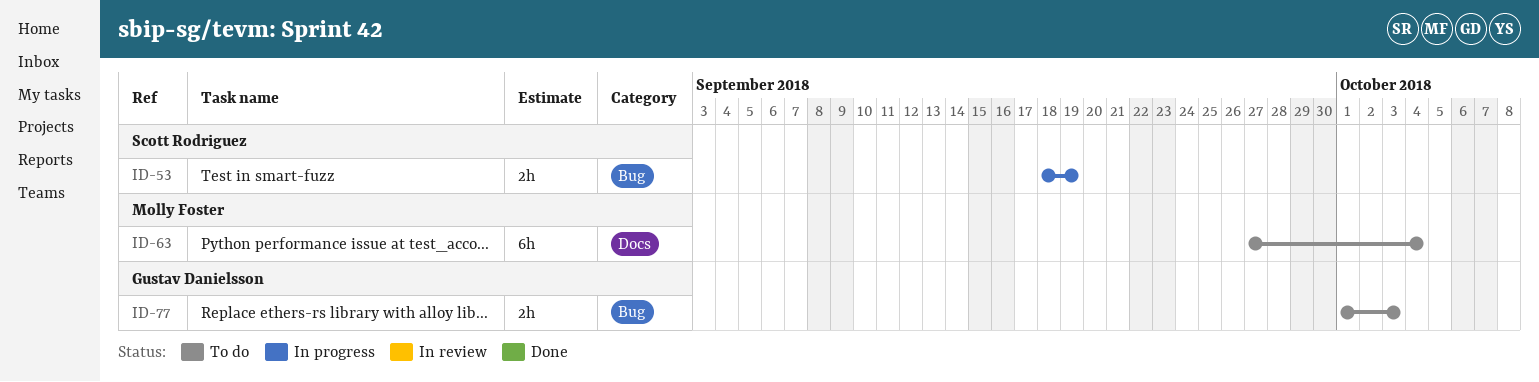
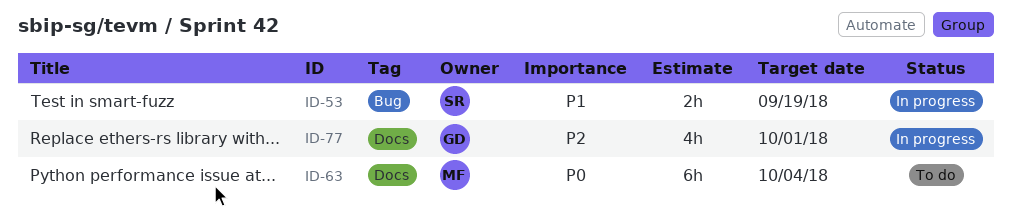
ID-77, status: To do -> In progress
ID-77, label: Bug -> Docs
ID-77, estimate: 2h -> 4h
ID-77, due: Oct 3 -> Oct 1

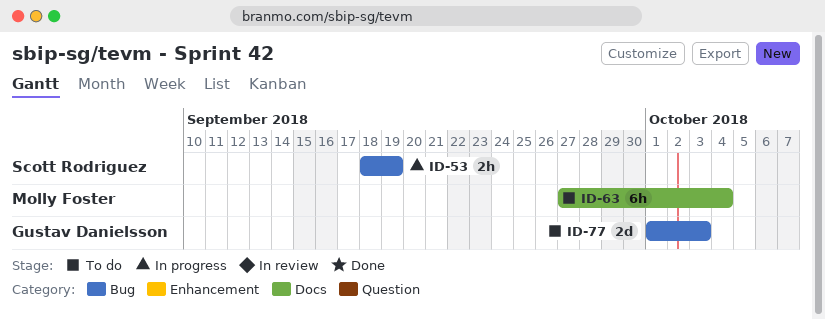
ID-77, status: In progress -> To do
ID-77, label: Docs -> Bug
ID-77, estimate: 4h -> 2d
ID-77, due: Oct 1 -> Oct 3

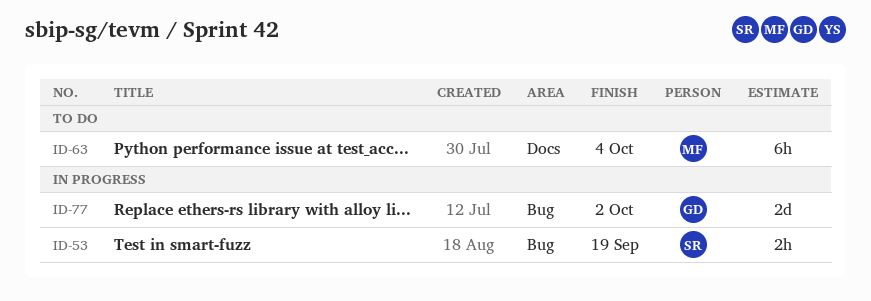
ID-77, status: To do -> In progress
ID-77, due: Oct 3 -> Oct 2

